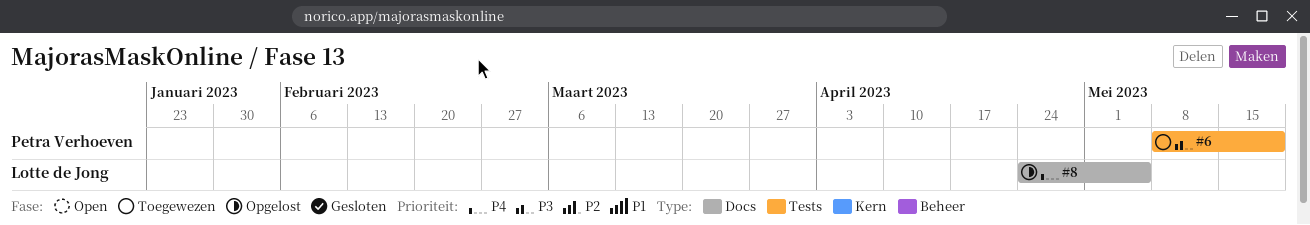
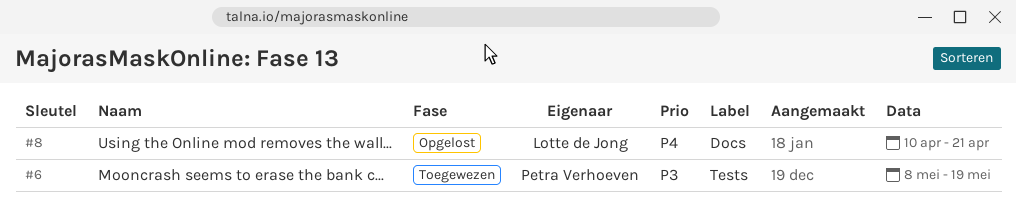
#8, start: Apr 24 -> Apr 10
#8, due: May 5 -> Apr 21

